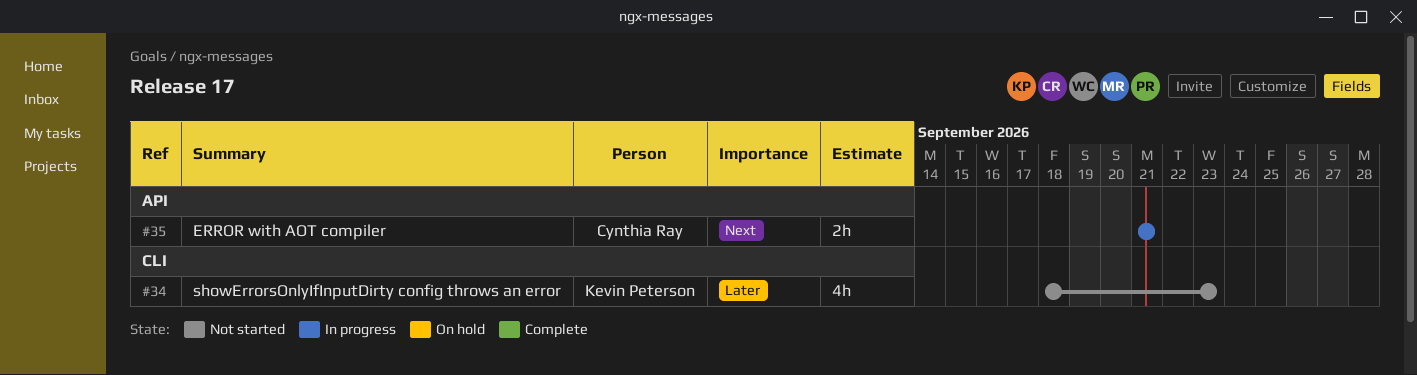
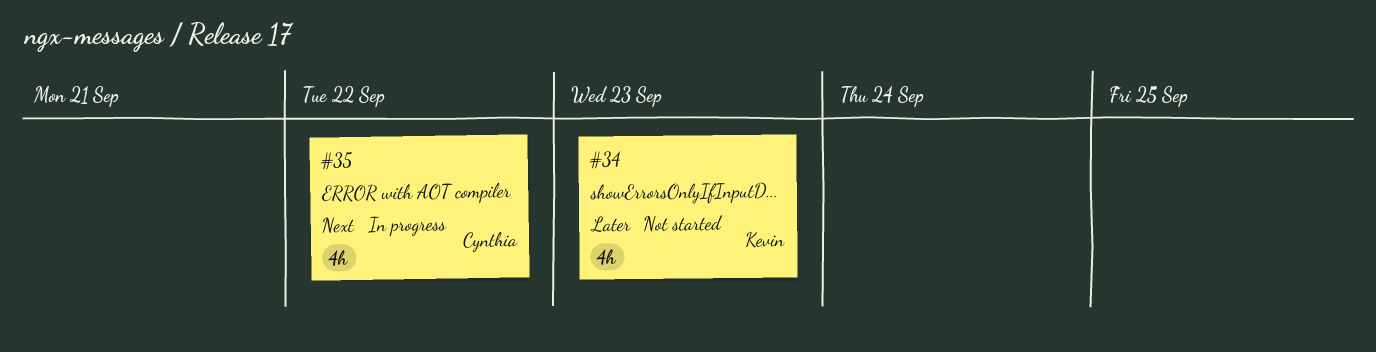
#35, estimate: 2h -> 4h
#35, due: Sep 21 -> Sep 22

